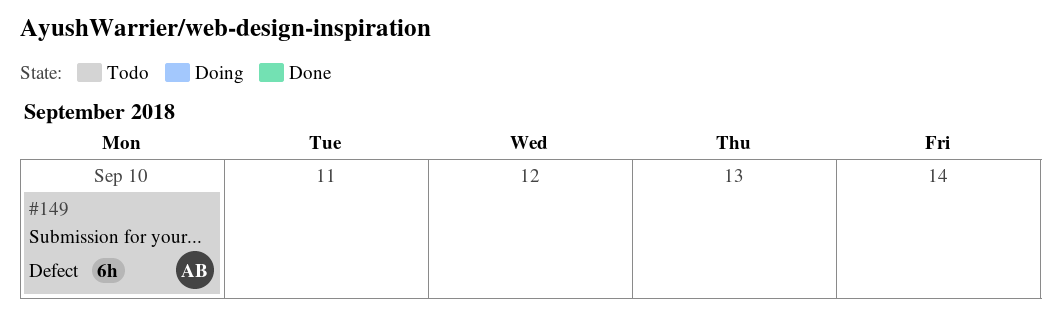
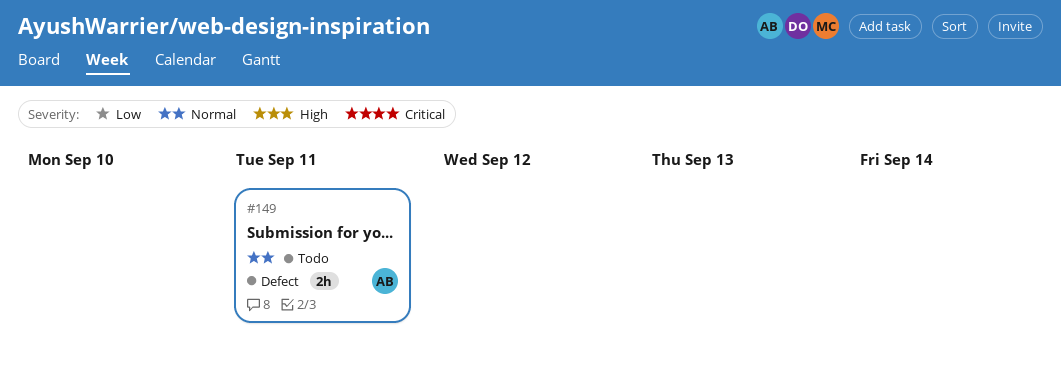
#149, estimate: 6h -> 2h
#149, due: Sep 10 -> Sep 11

